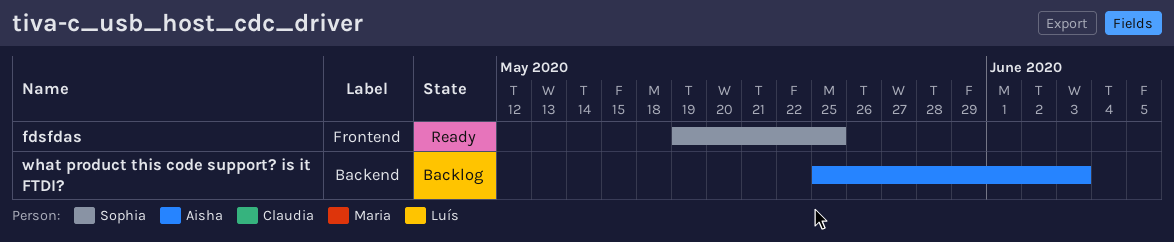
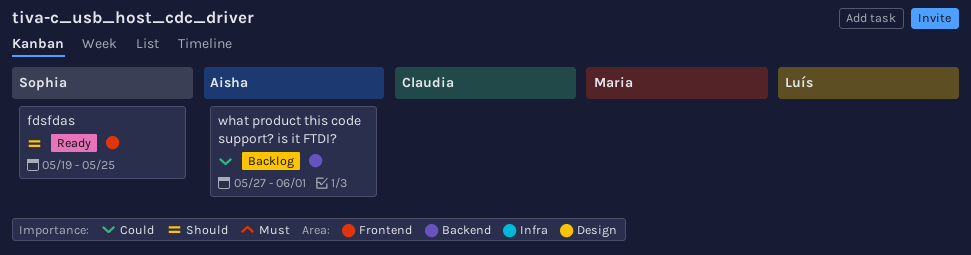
what product this code support? is it FTDI?, start: May 25 -> May 27
what product this code support? is it FTDI?, due: Jun 3 -> Jun 1

